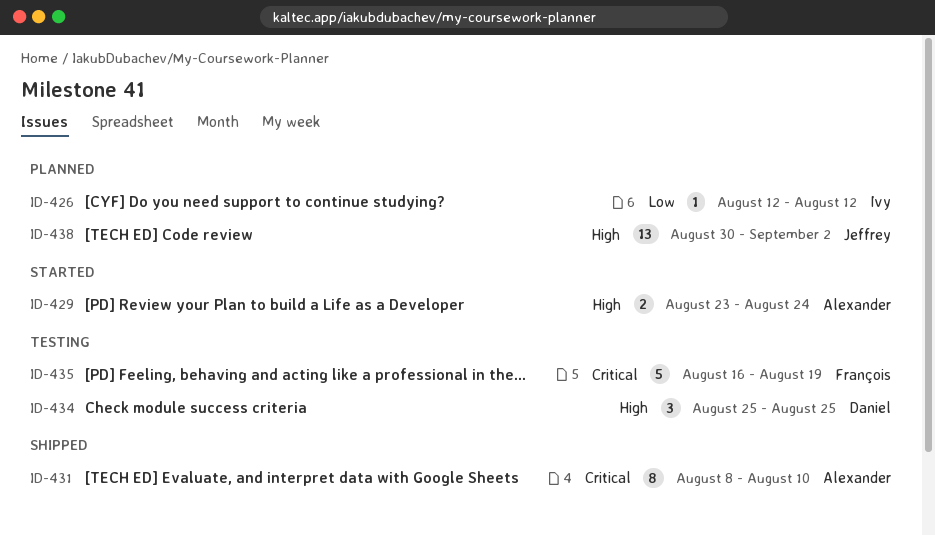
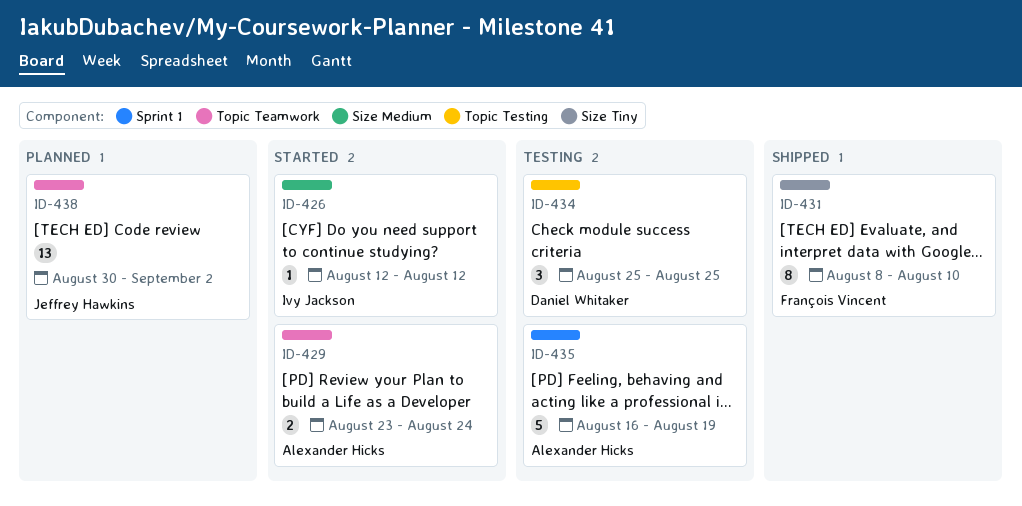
ID-426, status: Planned -> Started
ID-431, owner: Alexander Hicks -> François Vincent
ID-435, owner: François Vincent -> Alexander Hicks

